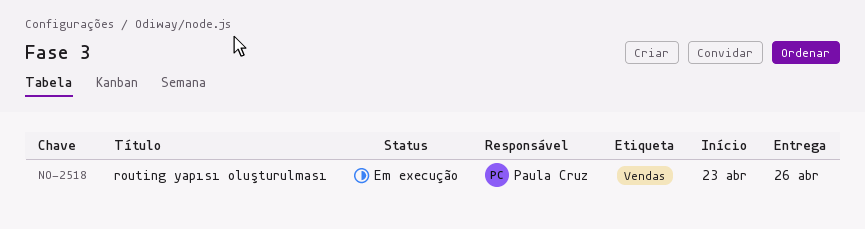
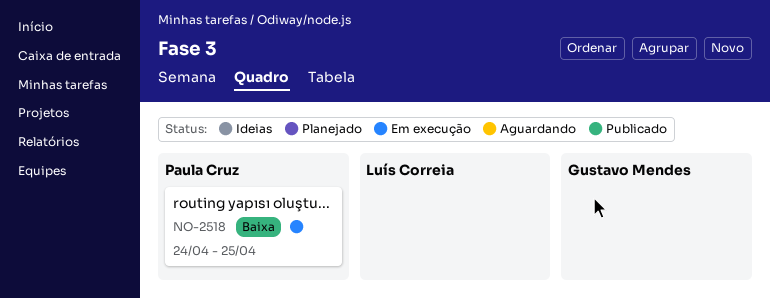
NO-2518, start: Apr 23 -> Apr 24
NO-2518, due: Apr 26 -> Apr 25

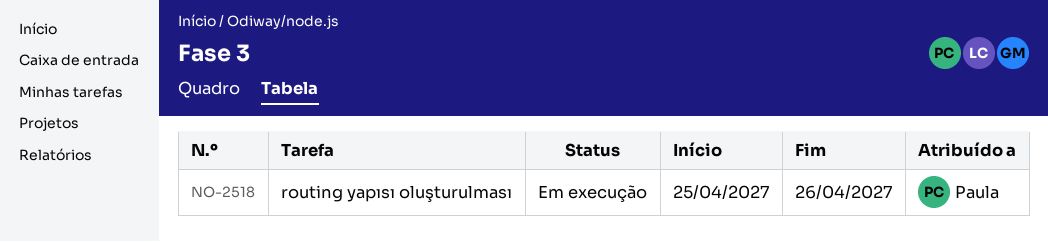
NO-2518, start: Apr 24 -> Apr 25
NO-2518, due: Apr 25 -> Apr 26

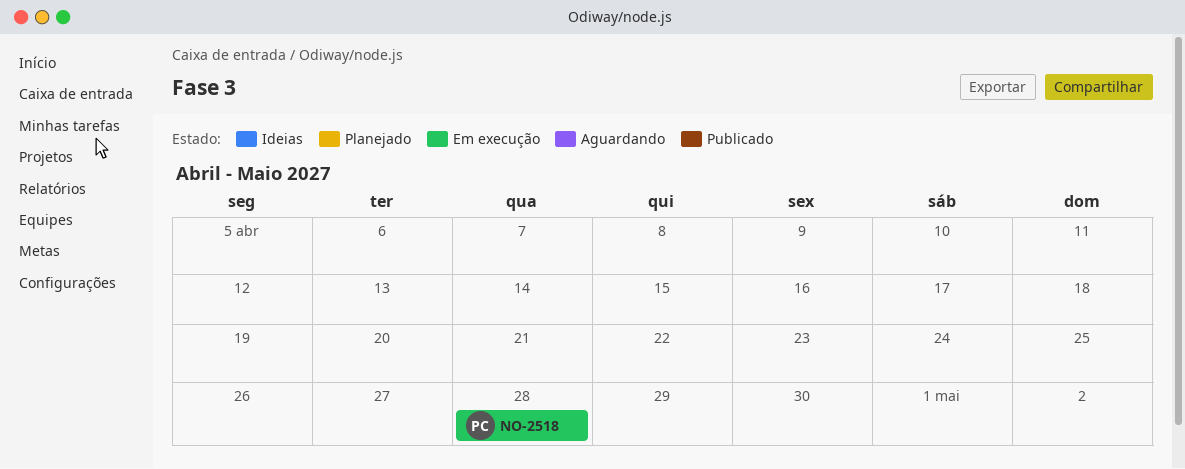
NO-2518, start: Apr 25 -> Apr 28
NO-2518, due: Apr 26 -> Apr 28

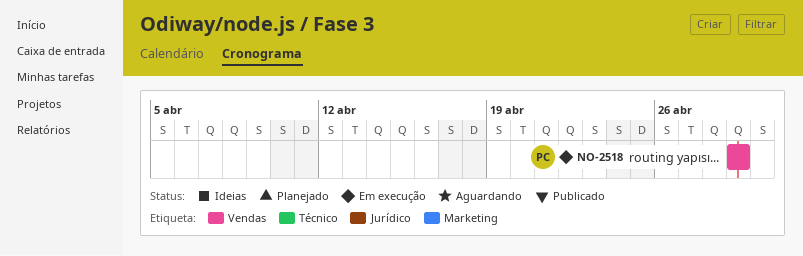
NO-2518, start: Apr 28 -> Apr 29
NO-2518, due: Apr 28 -> Apr 29

